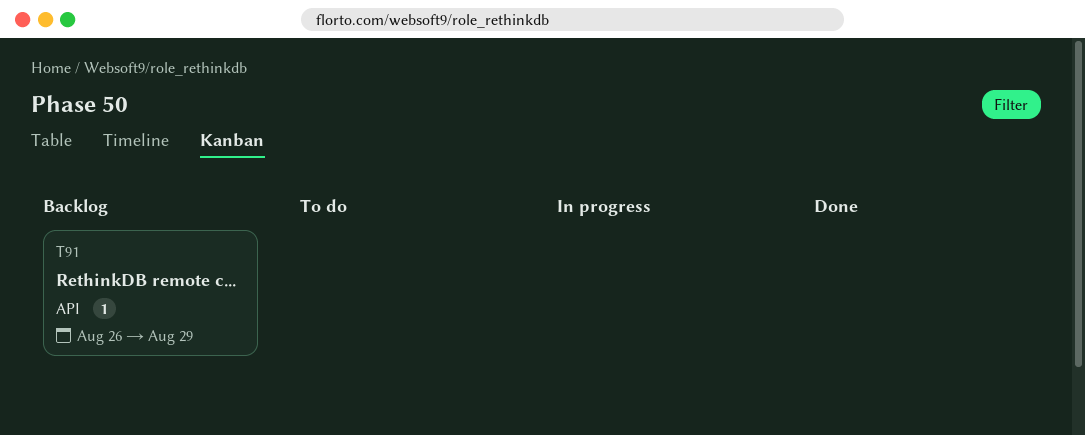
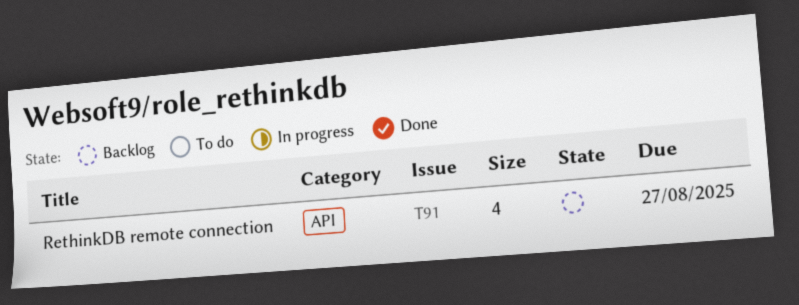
T91, estimate: 1 -> 4
T91, due: Aug 29 -> Aug 27

